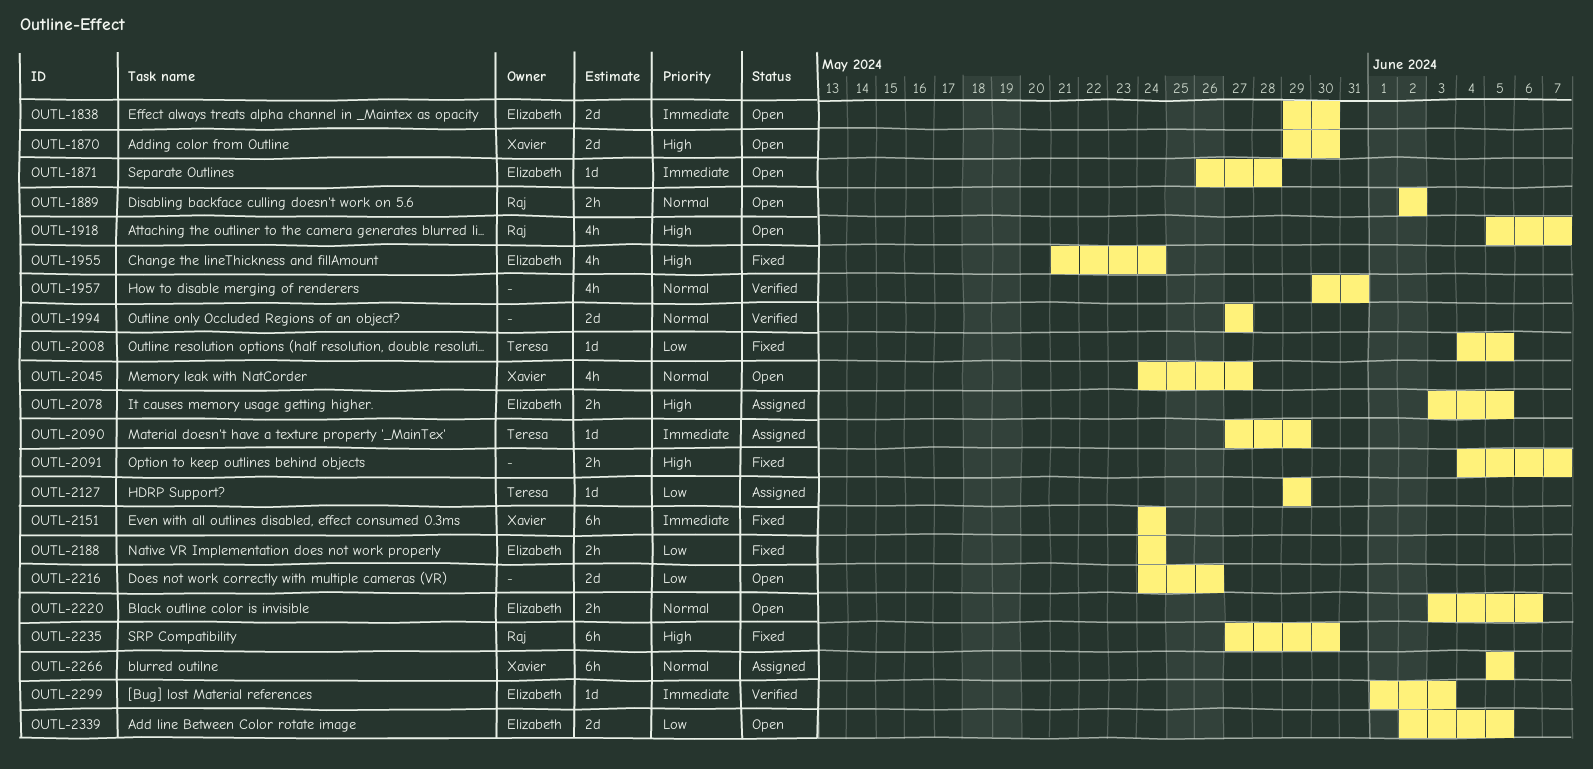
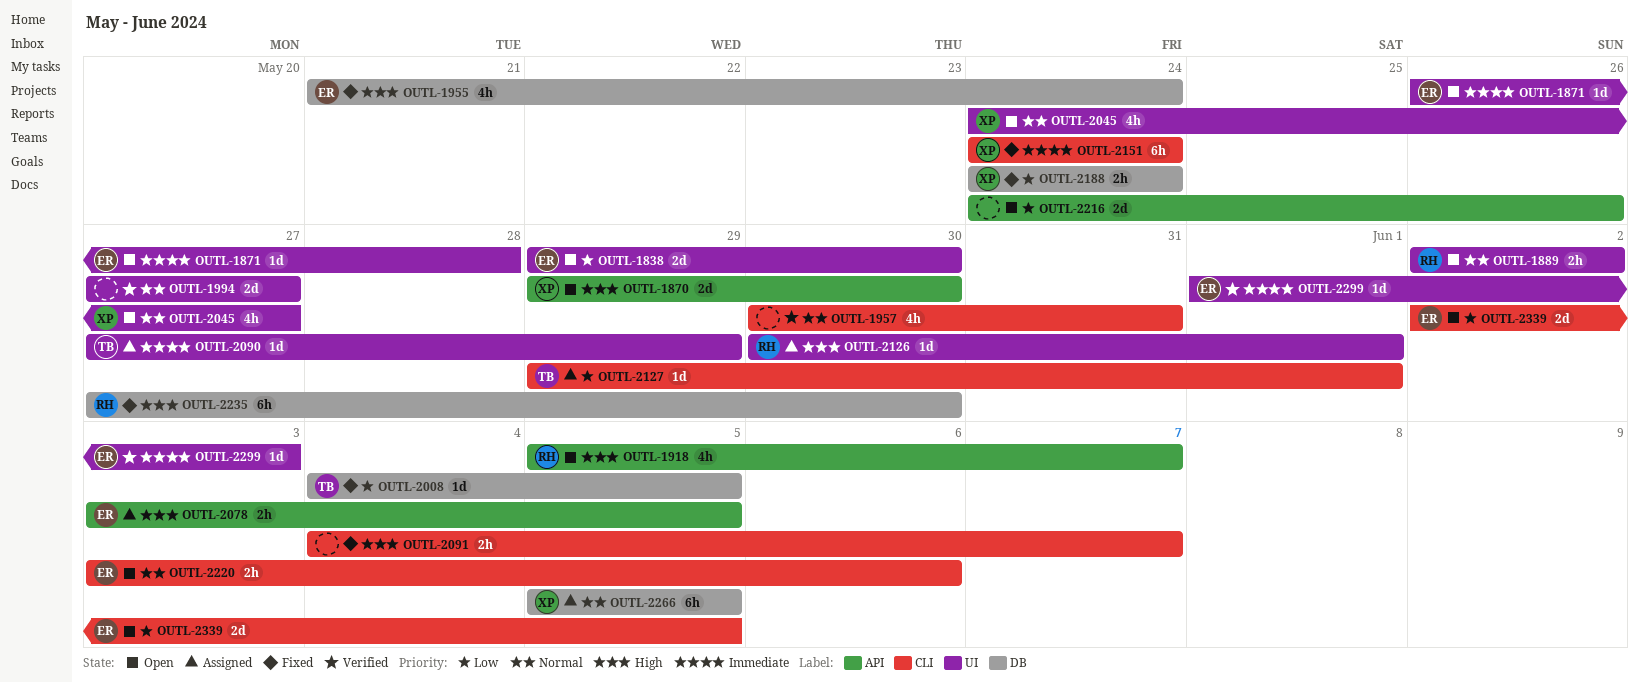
OUTL-1838, priority: Immediate -> Low
OUTL-2126: none -> present
OUTL-2127, due: May 29 -> Jun 1
OUTL-2188, owner: Elizabeth -> Xavier

